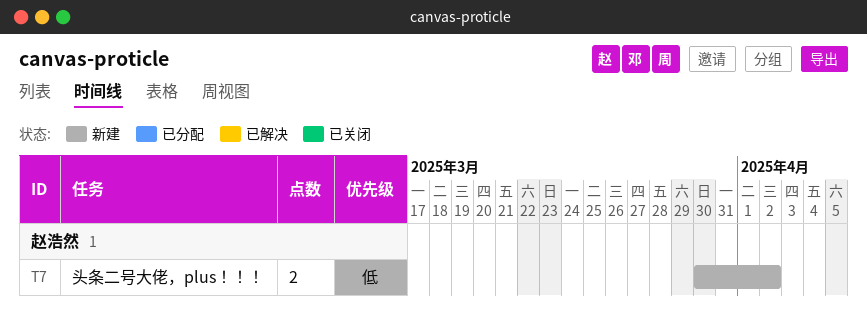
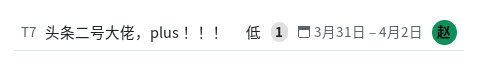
T7, estimate: 2 -> 1
T7, start: Mar 30 -> Mar 31

